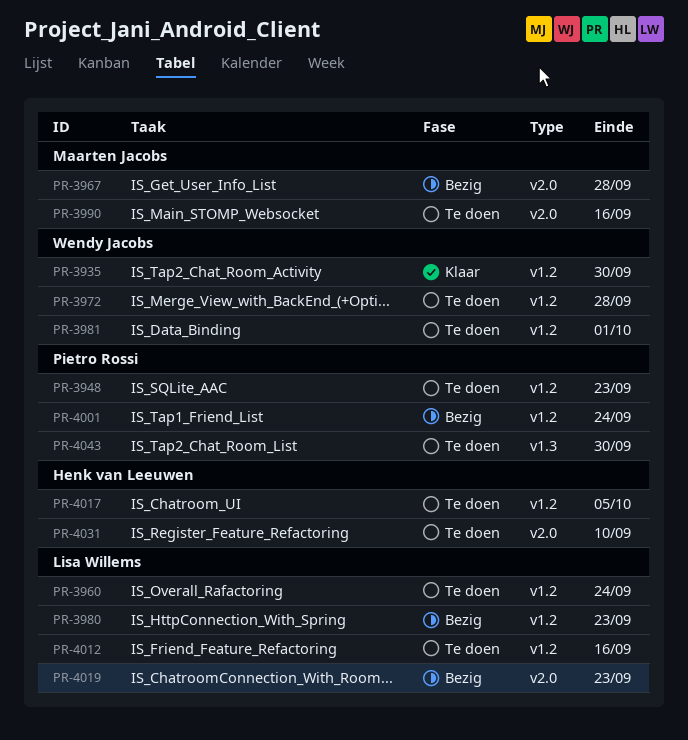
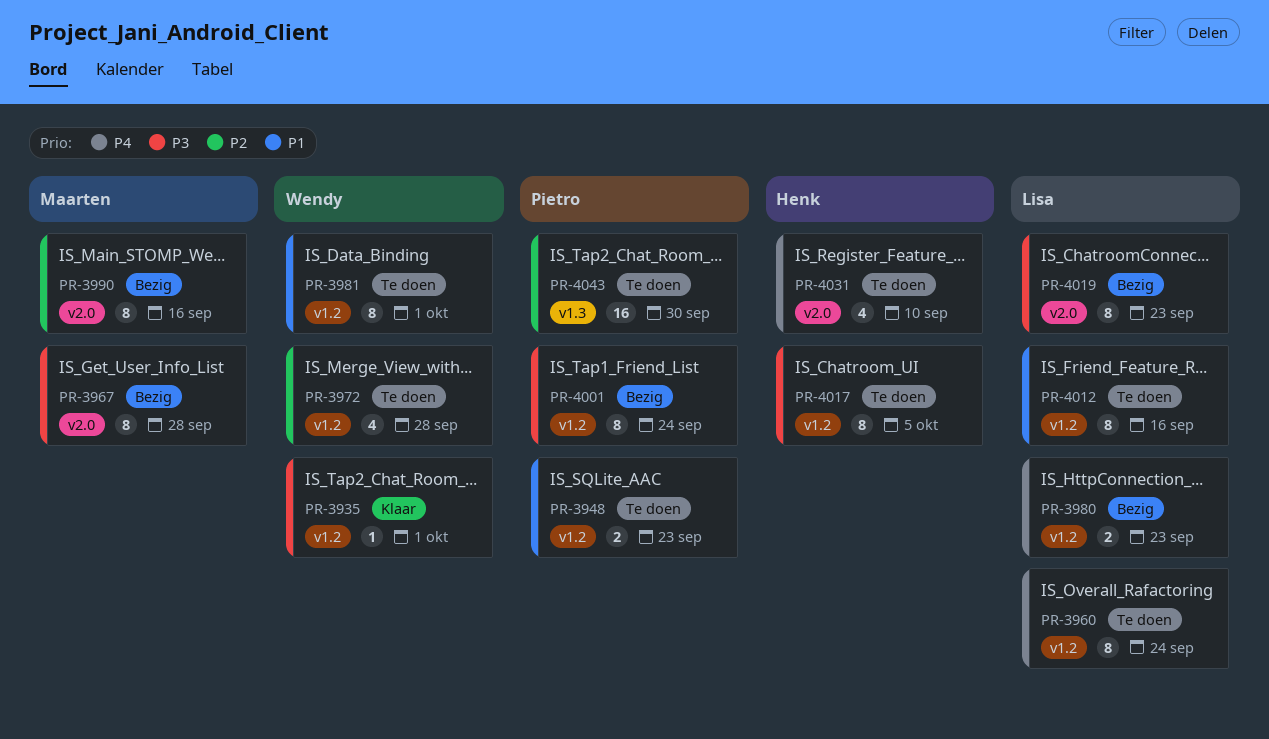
PR-3935, due: Sep 30 -> Oct 1
PR-3990, status: Te doen -> Bezig

